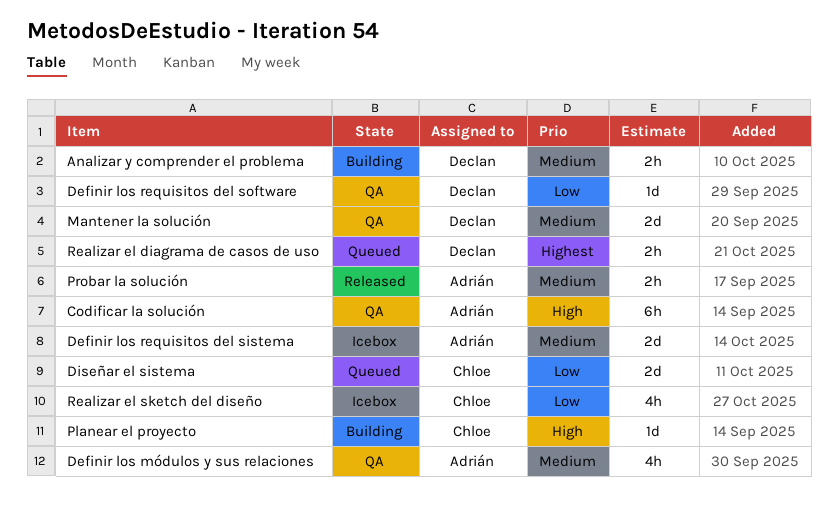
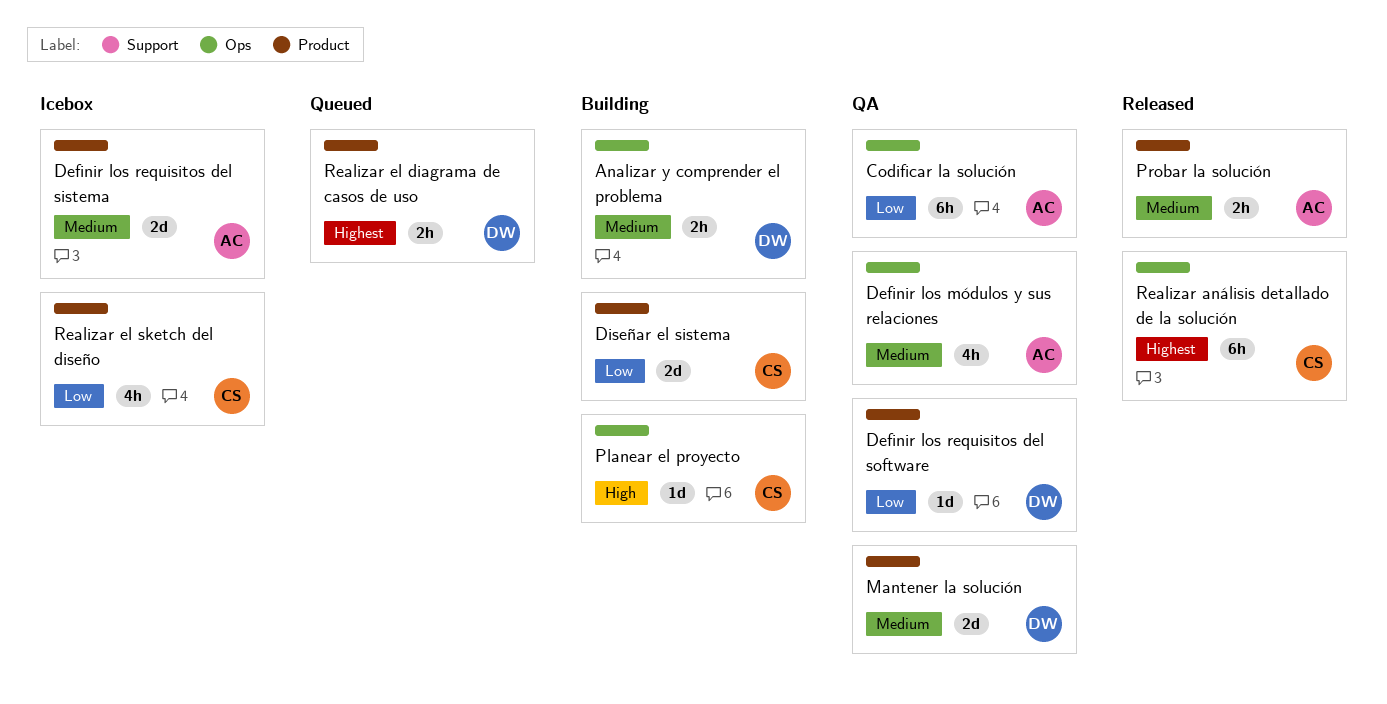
Codificar la solución, priority: High -> Low
Diseñar el sistema, status: Queued -> Building
Realizar análisis detallado de la solución: none -> present

